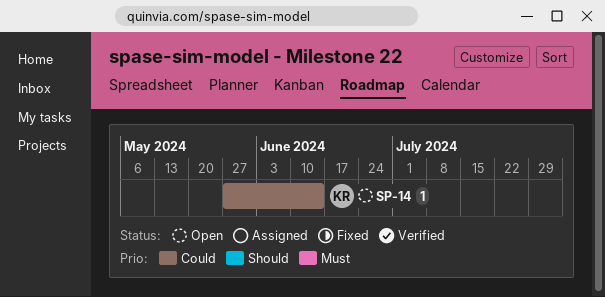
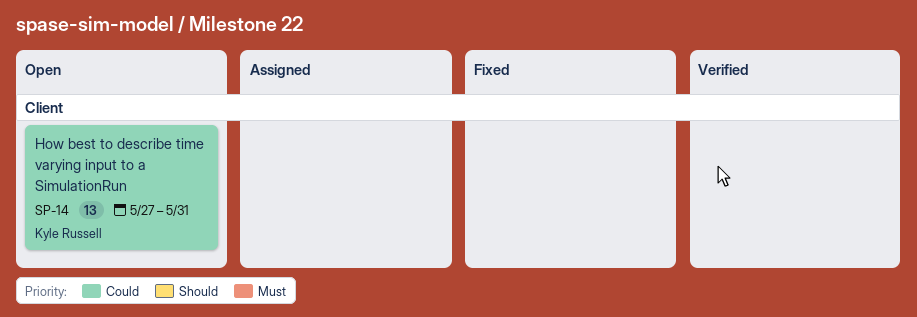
SP-14, estimate: 1 -> 13
SP-14, due: Jun 14 -> May 31

